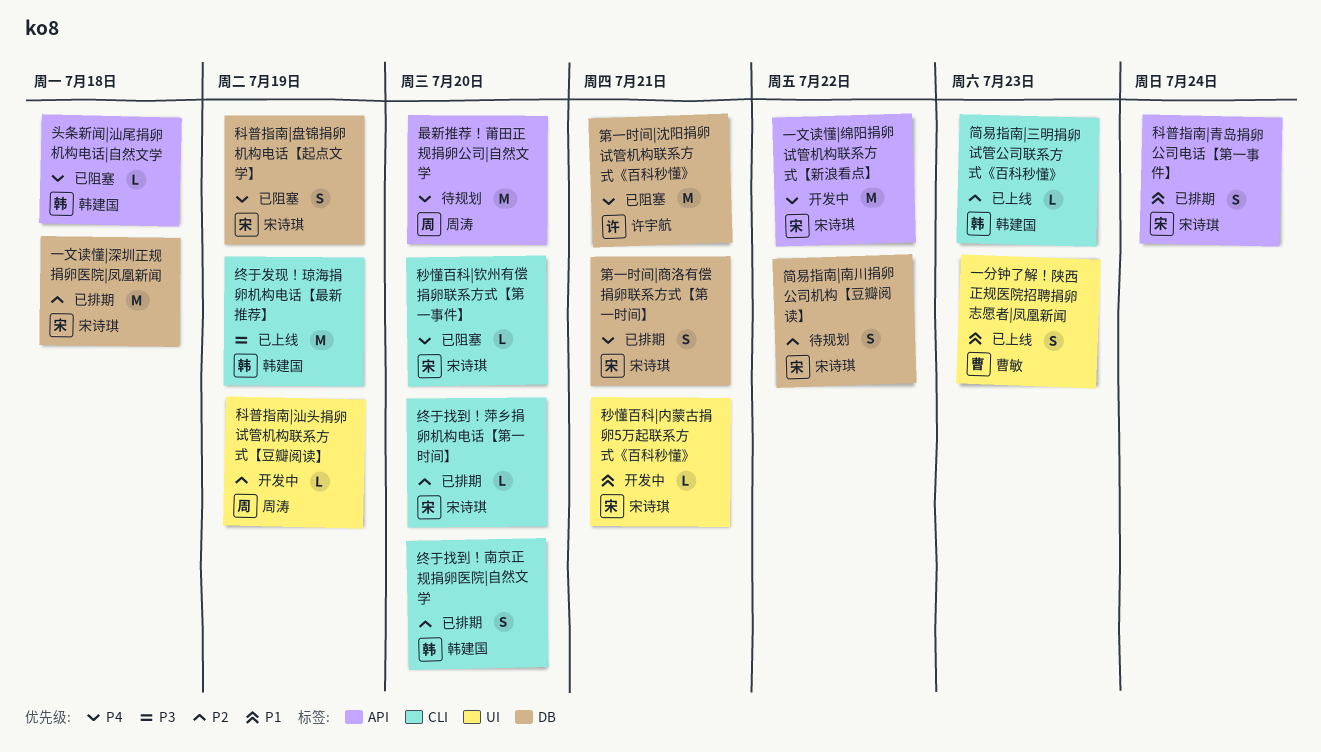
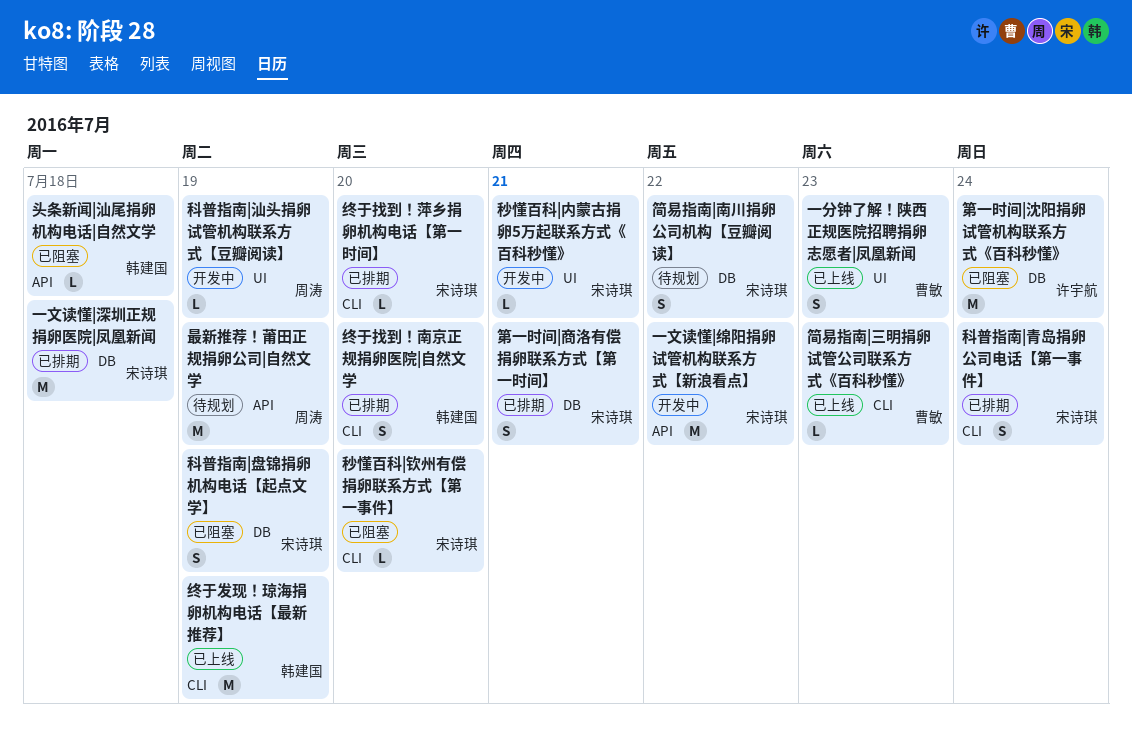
最新推荐！莆田正规捐卵公司|自然文学, due: Jul 20 -> Jul 19
科普指南|青岛捐卵公司电话【第一事件】, label: API -> CLI
第一时间|沈阳捐卵试管机构联系方式《百科秒懂》, due: Jul 21 -> Jul 24
简易指南|三明捐卵试管公司联系方式《百科秒懂》, owner: 韩建国 -> 曹敏

